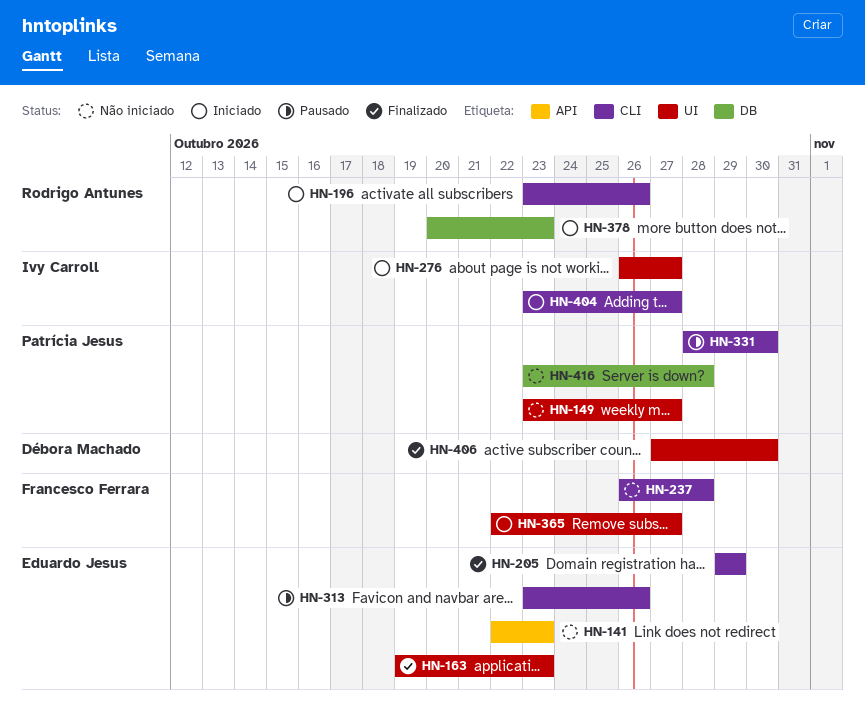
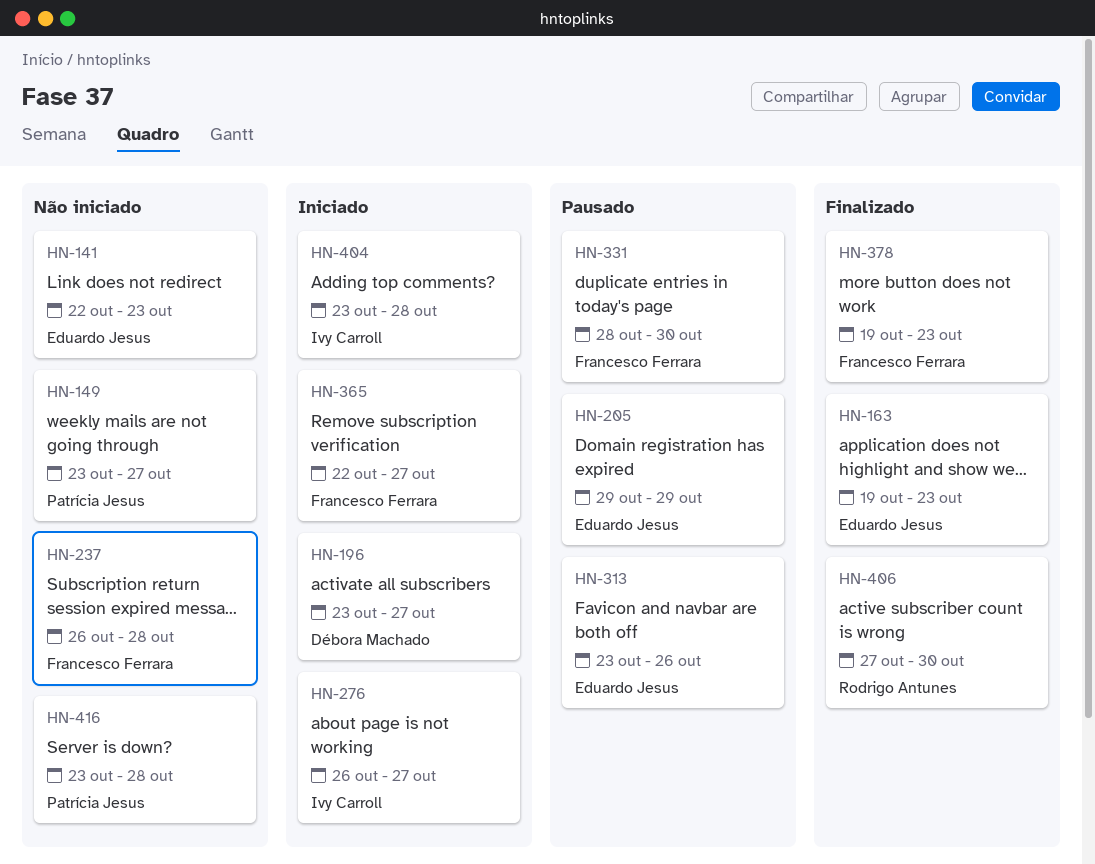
HN-196, owner: Rodrigo Antunes -> Débora Machado
HN-196, due: Oct 26 -> Oct 27
HN-205, status: Finalizado -> Pausado
HN-331, owner: Patrícia Jesus -> Francesco Ferrara
HN-378, status: Iniciado -> Finalizado
HN-378, owner: Rodrigo Antunes -> Francesco Ferrara
HN-378, start: Oct 20 -> Oct 19
HN-404, due: Oct 27 -> Oct 28
HN-406, owner: Débora Machado -> Rodrigo Antunes

